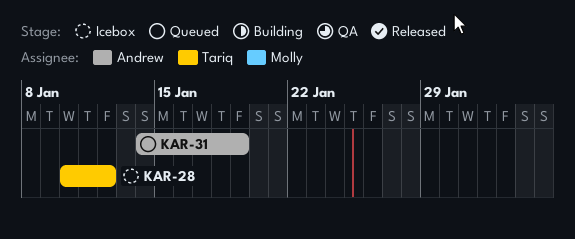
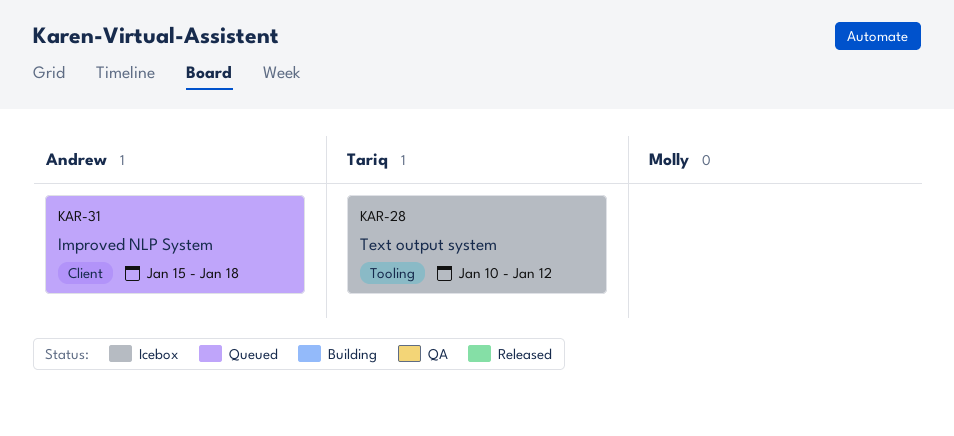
KAR-31, start: Jan 14 -> Jan 15
KAR-31, due: Jan 19 -> Jan 18

